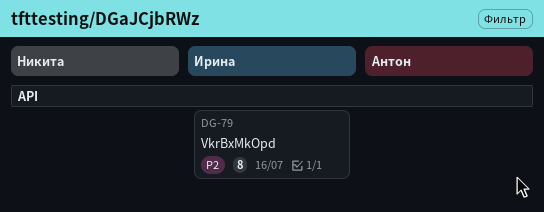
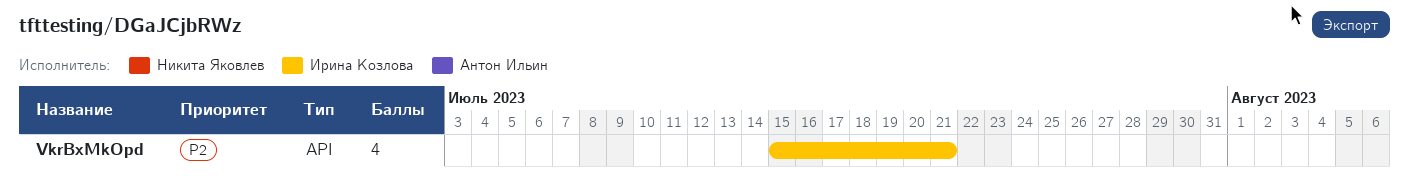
VkrBxMkOpd, estimate: 8 -> 4
VkrBxMkOpd, due: Jul 16 -> Jul 21

